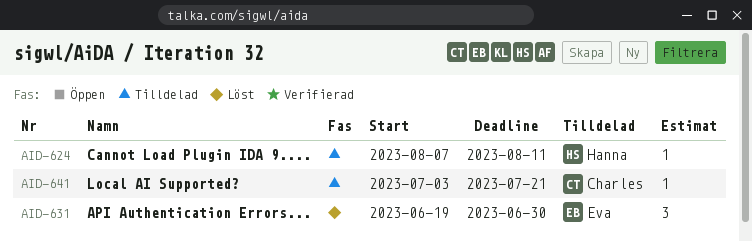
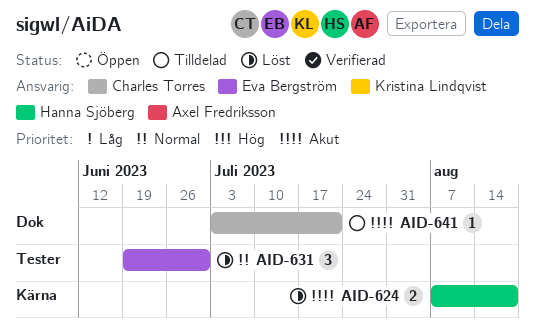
AID-624, status: Tilldelad -> Löst
AID-624, estimate: 1 -> 2
AID-624, due: Aug 11 -> Aug 18

